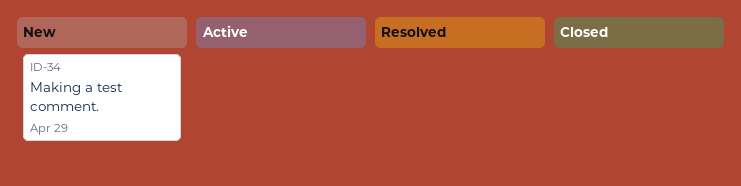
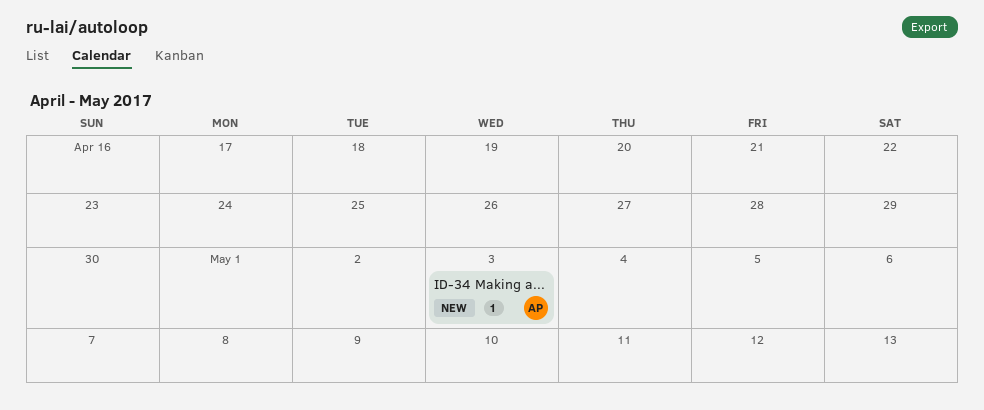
ID-34, due: Apr 29 -> May 3

